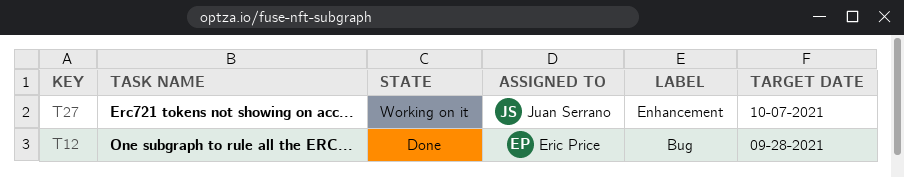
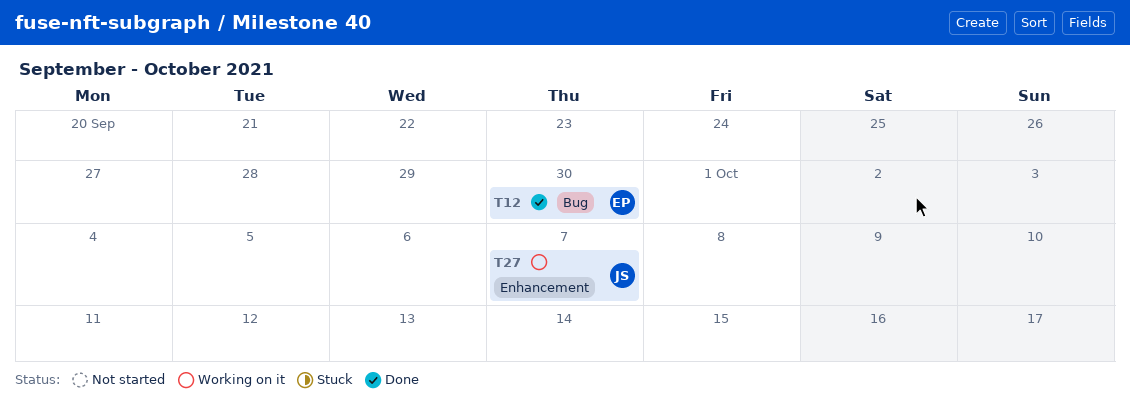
T12, due: Sep 28 -> Sep 30

